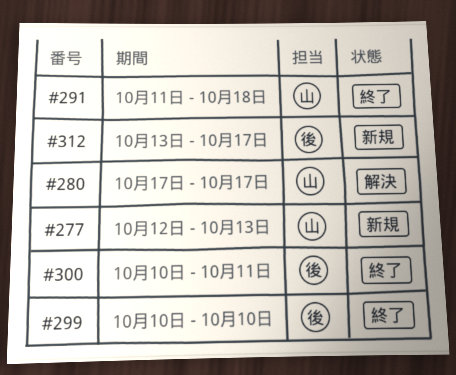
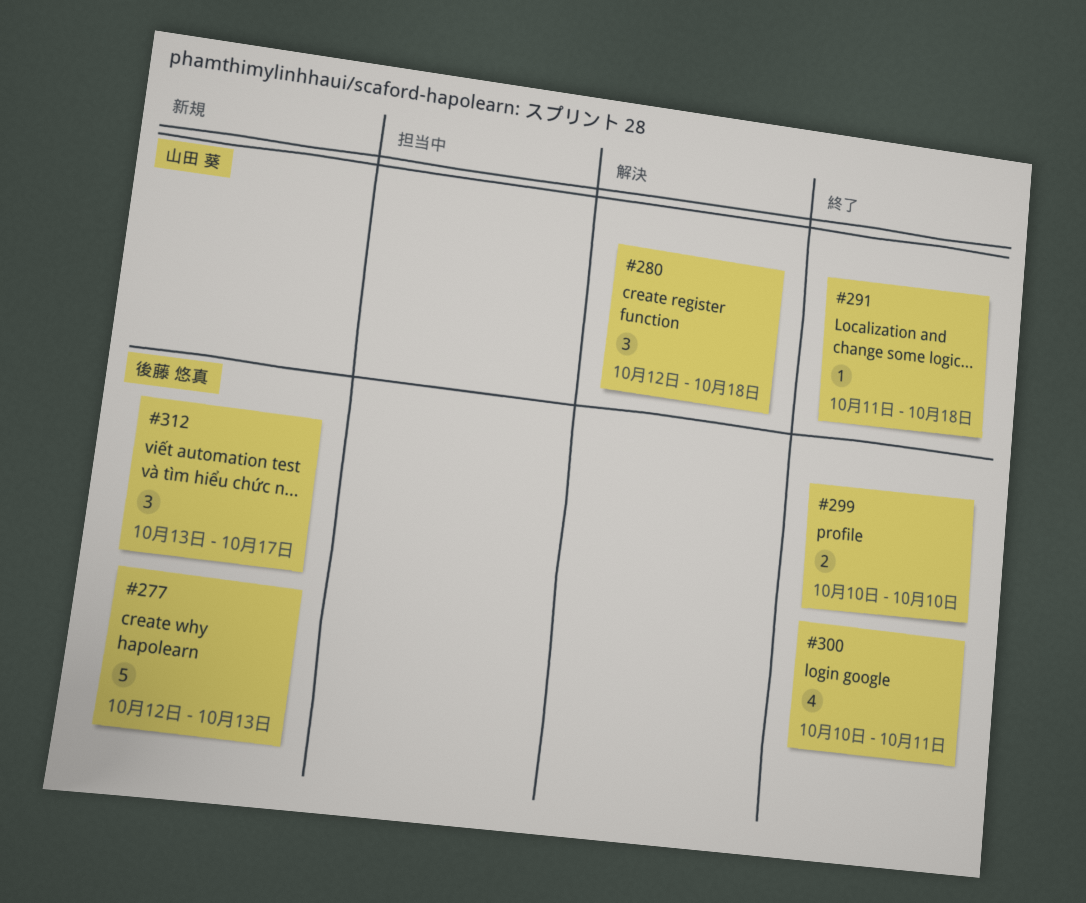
#277, owner: 山田 葵 -> 後藤 悠真
#280, start: Oct 17 -> Oct 12
#280, due: Oct 17 -> Oct 18

